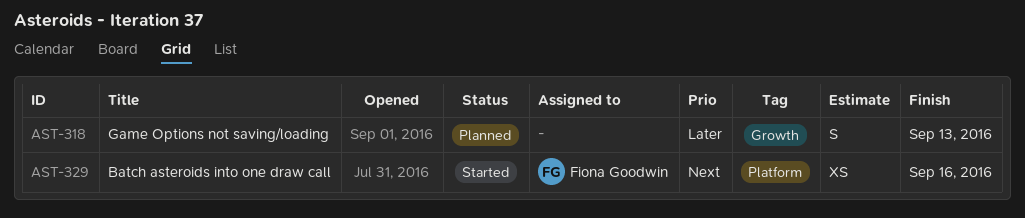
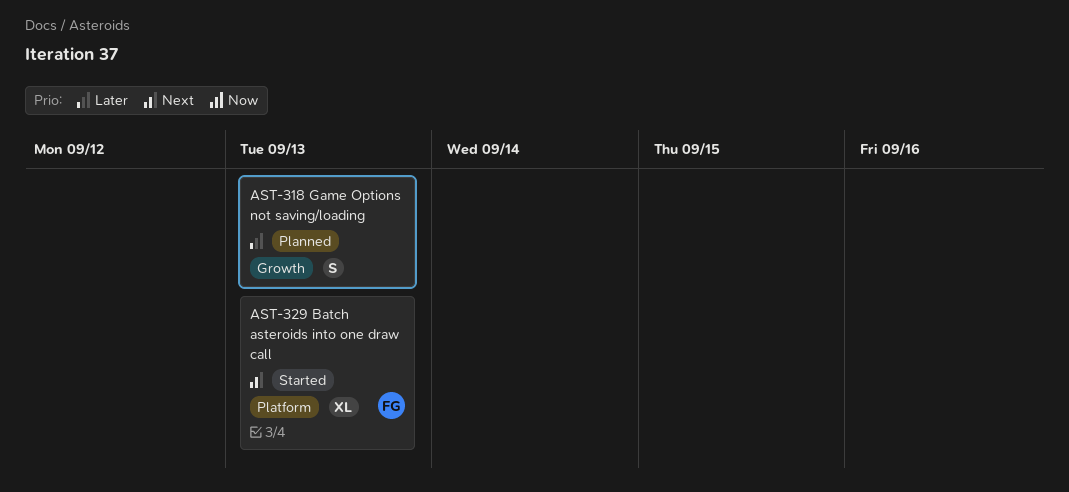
AST-329, estimate: XS -> XL
AST-329, due: Sep 16 -> Sep 13

